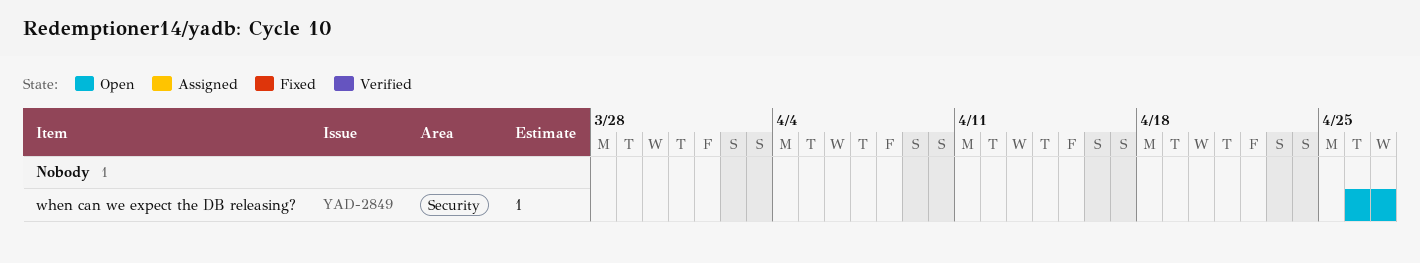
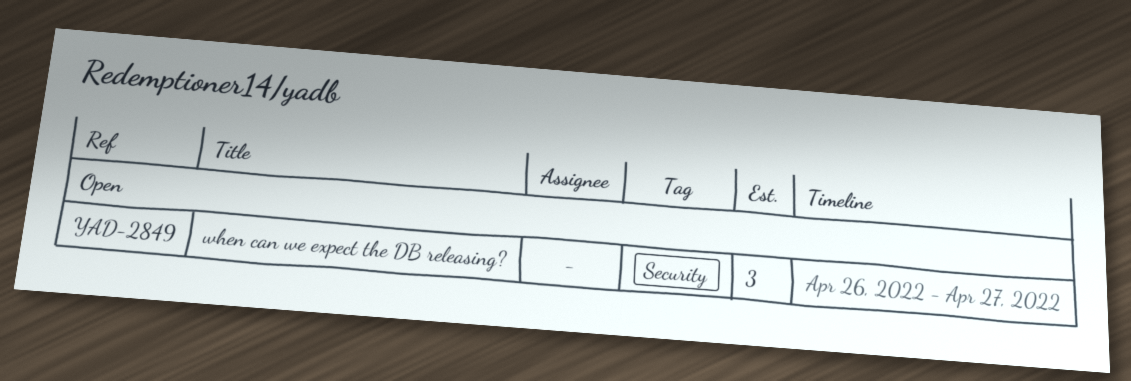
YAD-2849, estimate: 1 -> 3

